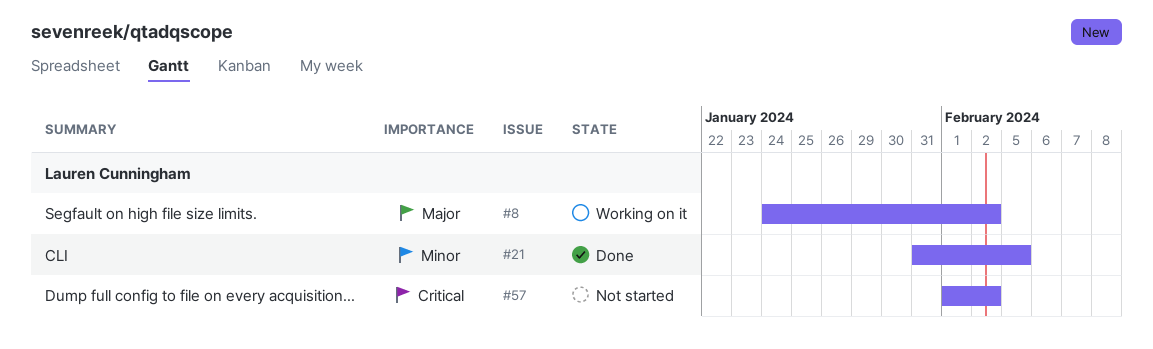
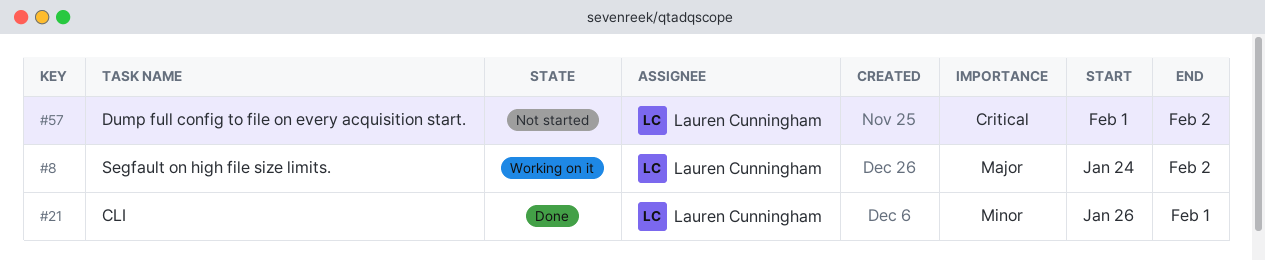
#21, start: Jan 31 -> Jan 26
#21, due: Feb 5 -> Feb 1

